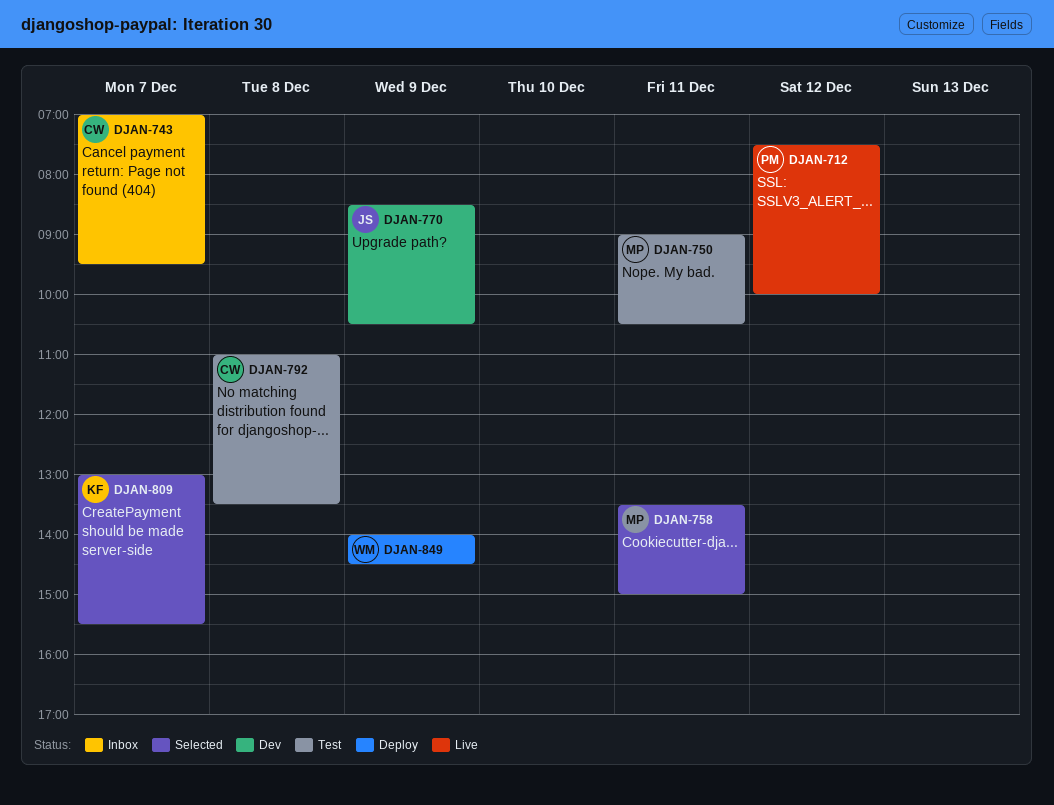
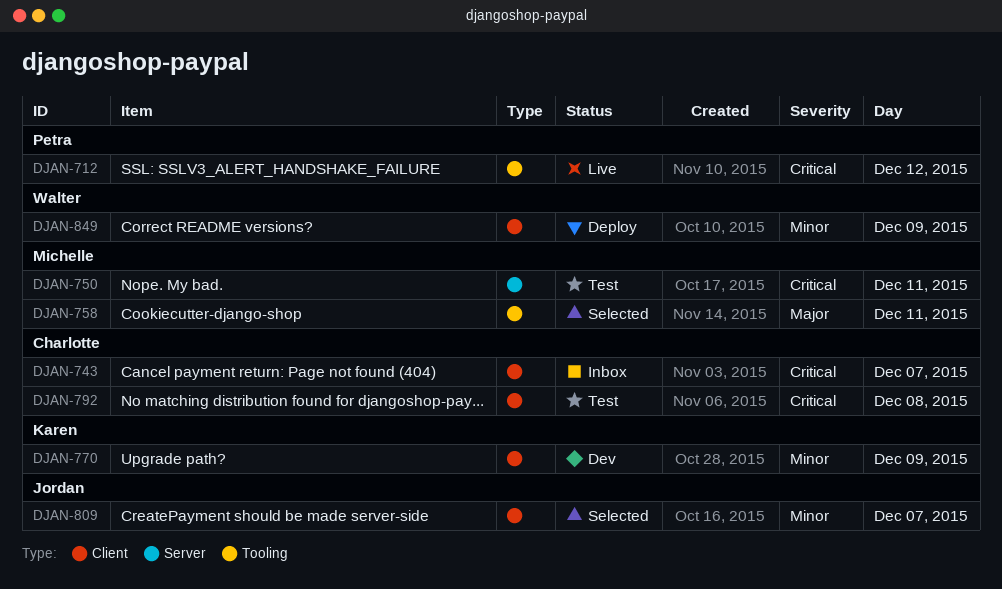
DJAN-770, owner: Jordan -> Karen
DJAN-809, owner: Karen -> Jordan

